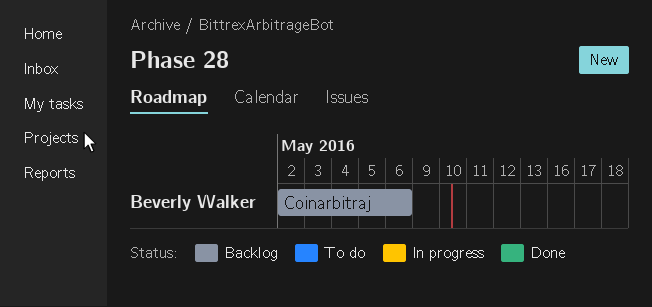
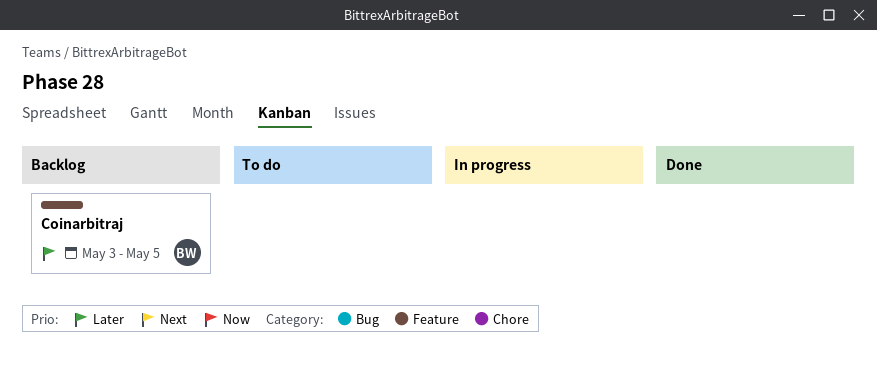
Coinarbitraj, start: May 2 -> May 3
Coinarbitraj, due: May 6 -> May 5

